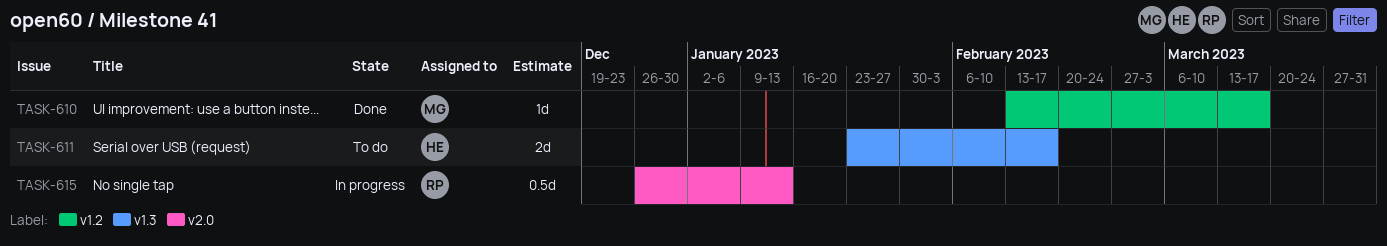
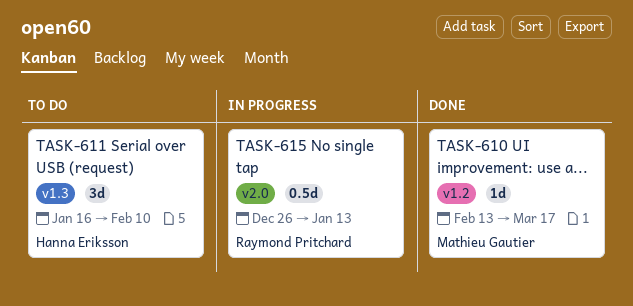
TASK-611, estimate: 2d -> 3d
TASK-611, start: Jan 23 -> Jan 16
TASK-611, due: Feb 17 -> Feb 10

